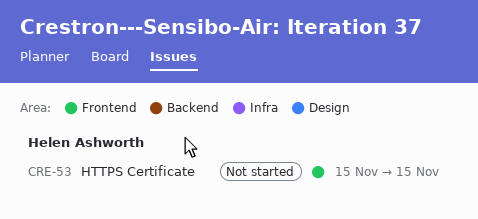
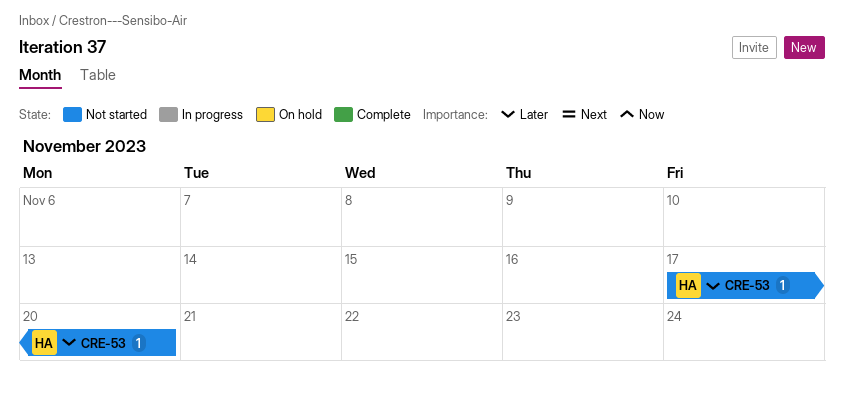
CRE-53, start: Nov 15 -> Nov 17
CRE-53, due: Nov 15 -> Nov 20

